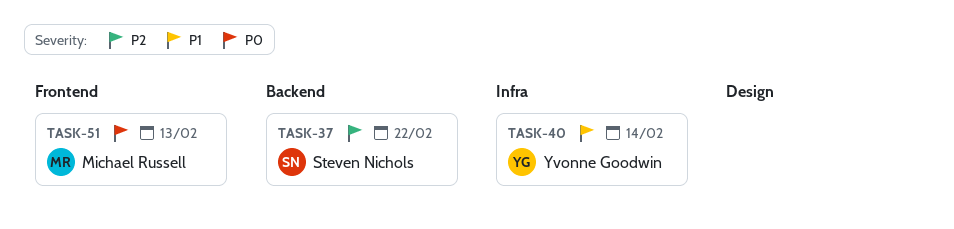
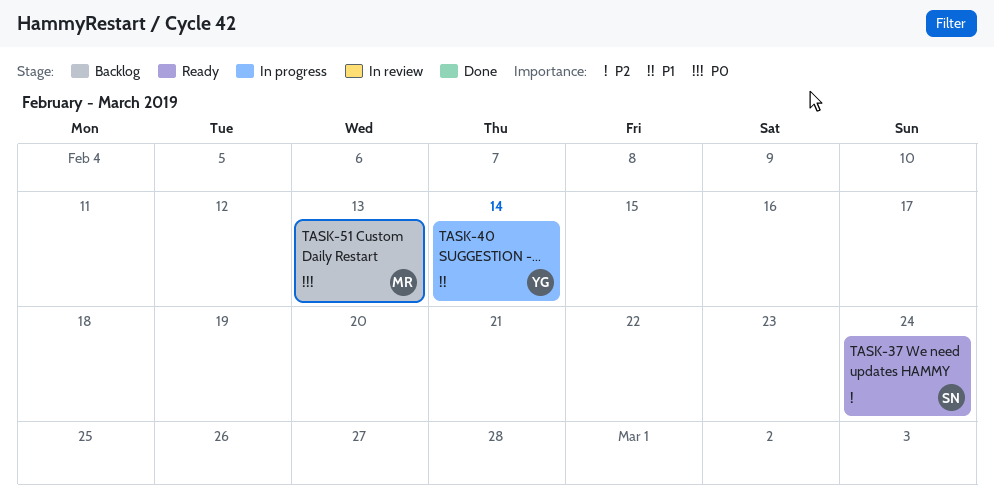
TASK-37, due: Feb 22 -> Feb 24

